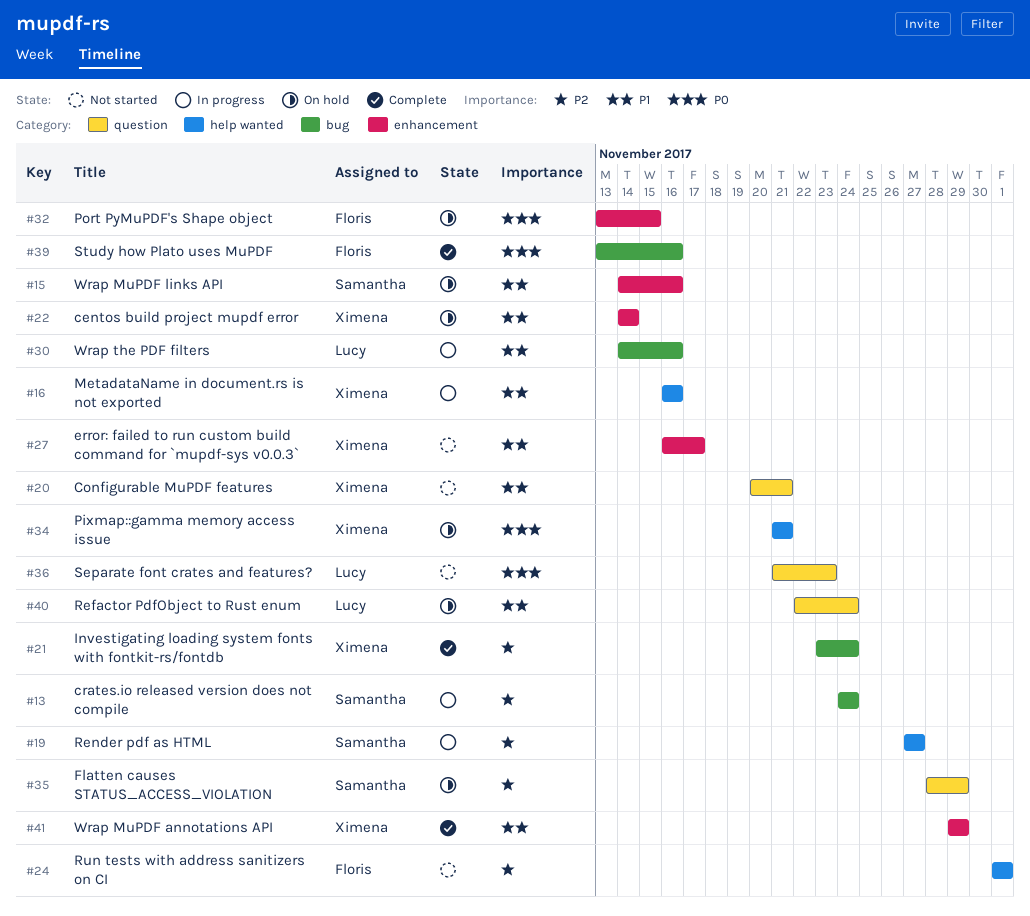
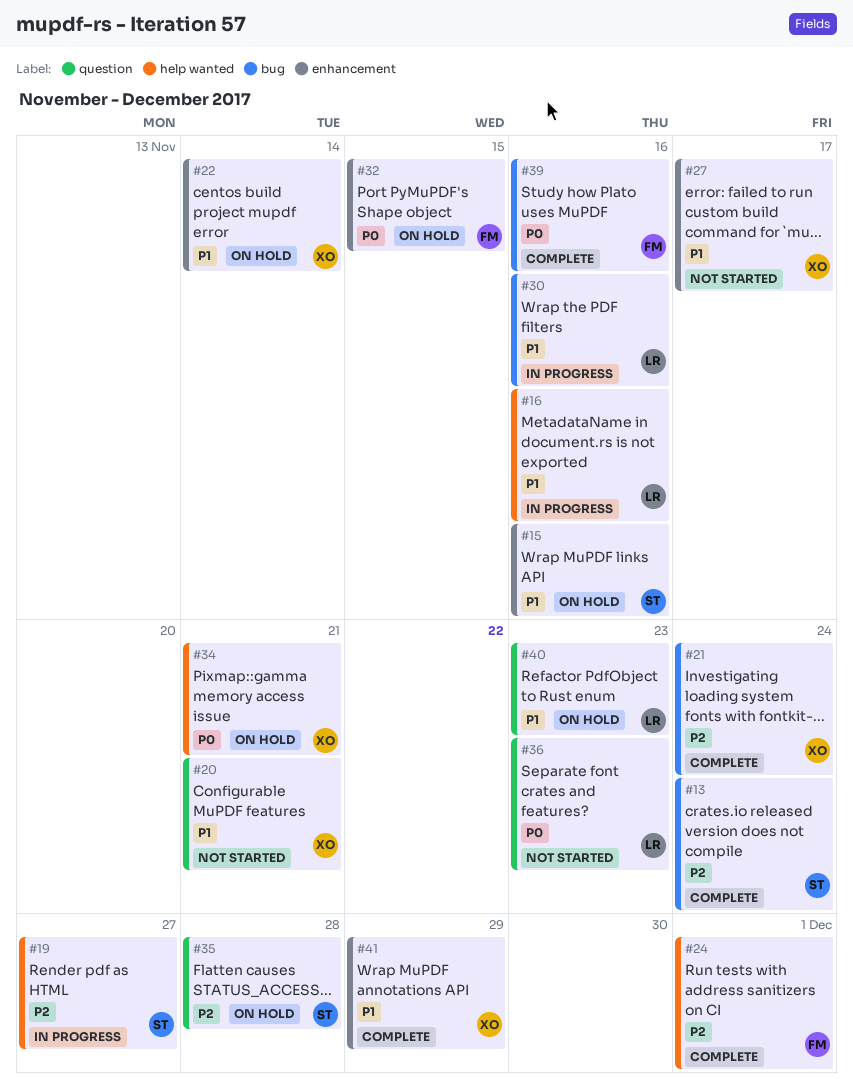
#13, status: In progress -> Complete
#16, owner: Ximena -> Lucy
#24, status: Not started -> Complete
#35, due: Nov 29 -> Nov 28
#40, due: Nov 24 -> Nov 23

